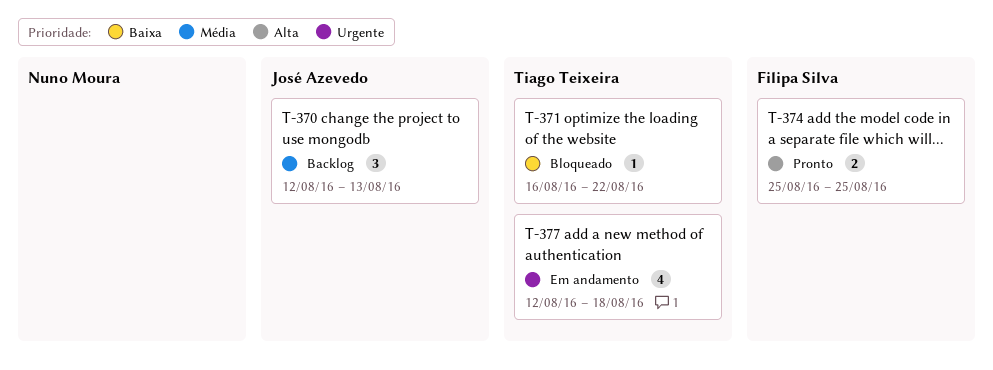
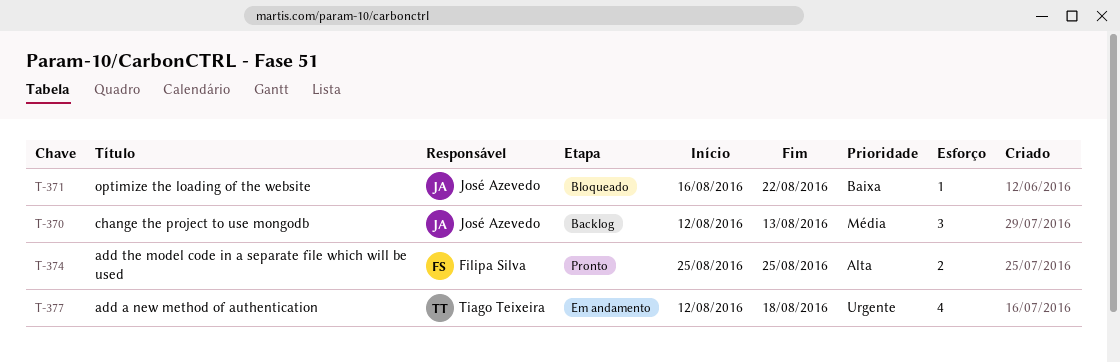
T-371, owner: Tiago Teixeira -> José Azevedo

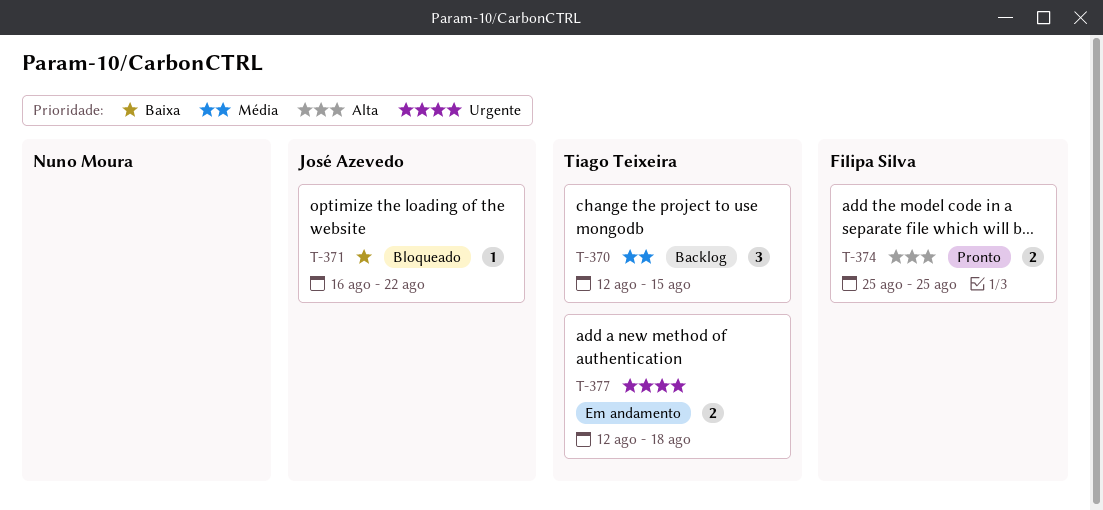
T-370, owner: José Azevedo -> Tiago Teixeira
T-370, due: Aug 13 -> Aug 15
T-377, estimate: 4 -> 2

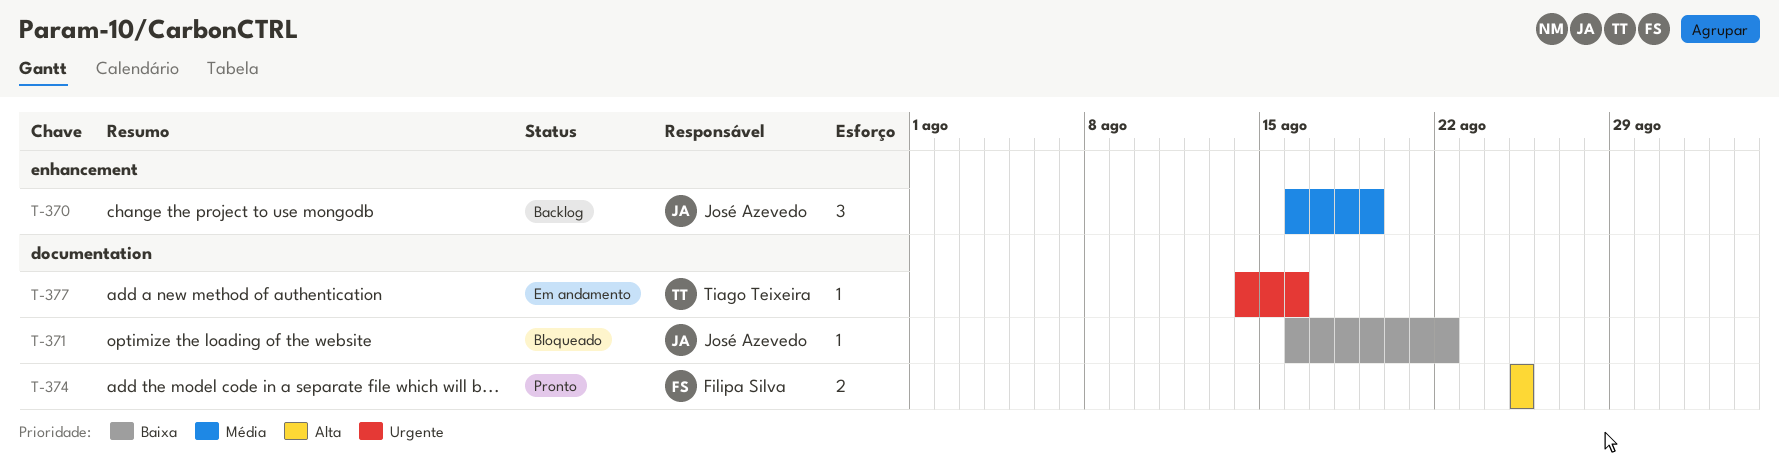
T-370, owner: Tiago Teixeira -> José Azevedo
T-370, start: Aug 12 -> Aug 16
T-370, due: Aug 15 -> Aug 19
T-377, estimate: 2 -> 1
T-377, start: Aug 12 -> Aug 14
T-377, due: Aug 18 -> Aug 16

